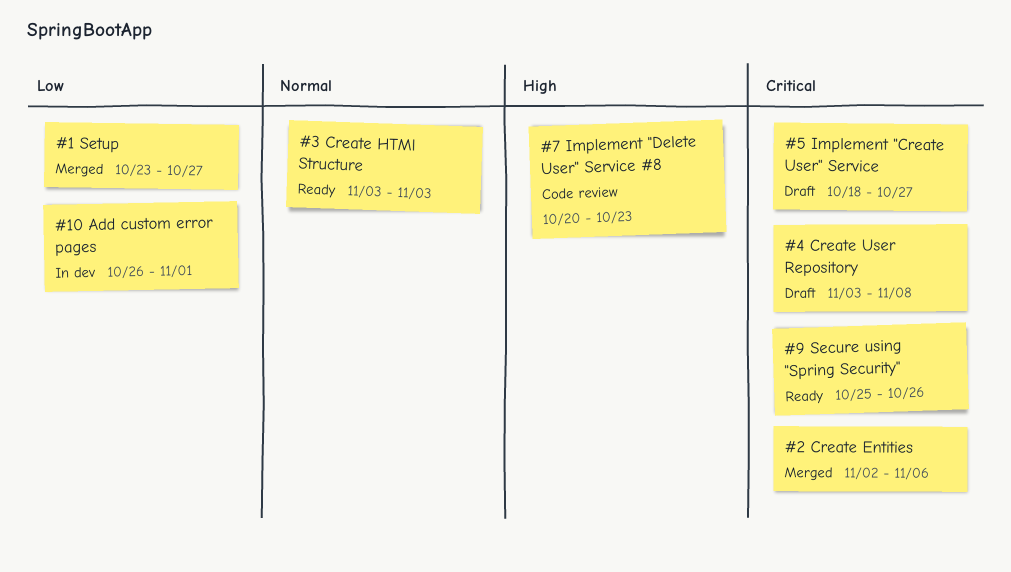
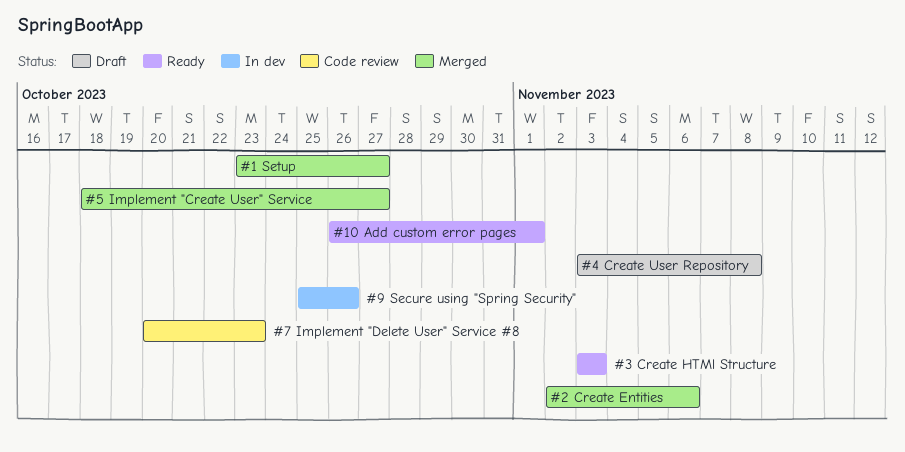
#10 Add custom error pages, status: In dev -> Ready
#5 Implement "Create User" Service, status: Draft -> Merged
#9 Secure using "Spring Security", status: Ready -> In dev

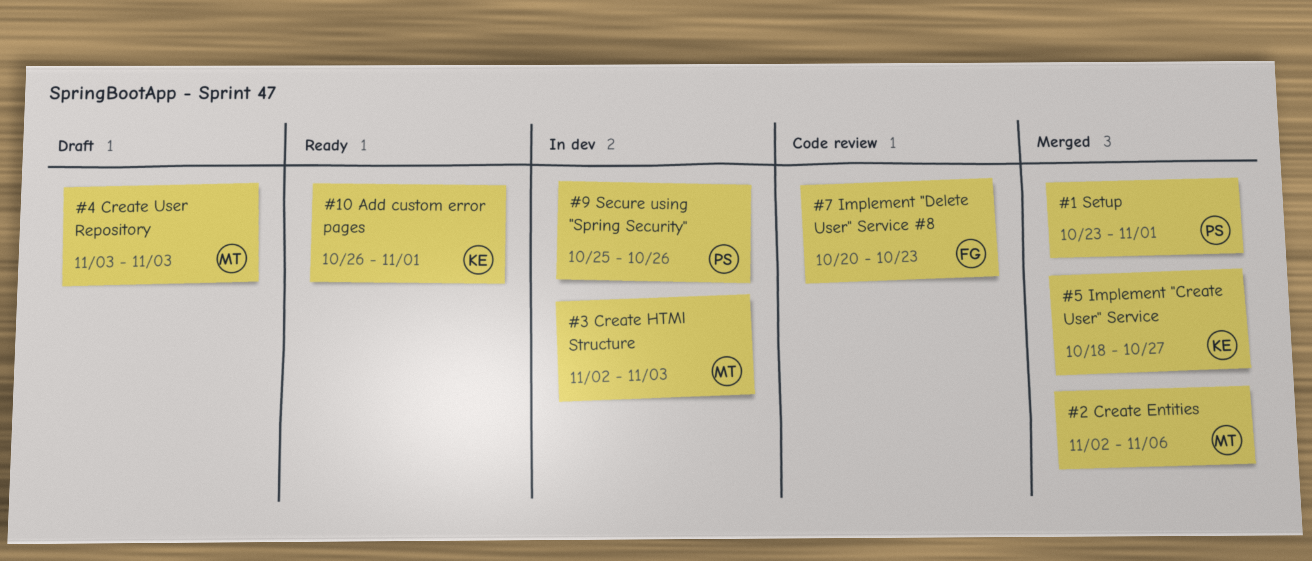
#1 Setup, due: Oct 27 -> Nov 1
#3 Create HTMl Structure, status: Ready -> In dev
#3 Create HTMl Structure, start: Nov 3 -> Nov 2
#4 Create User Repository, due: Nov 8 -> Nov 3

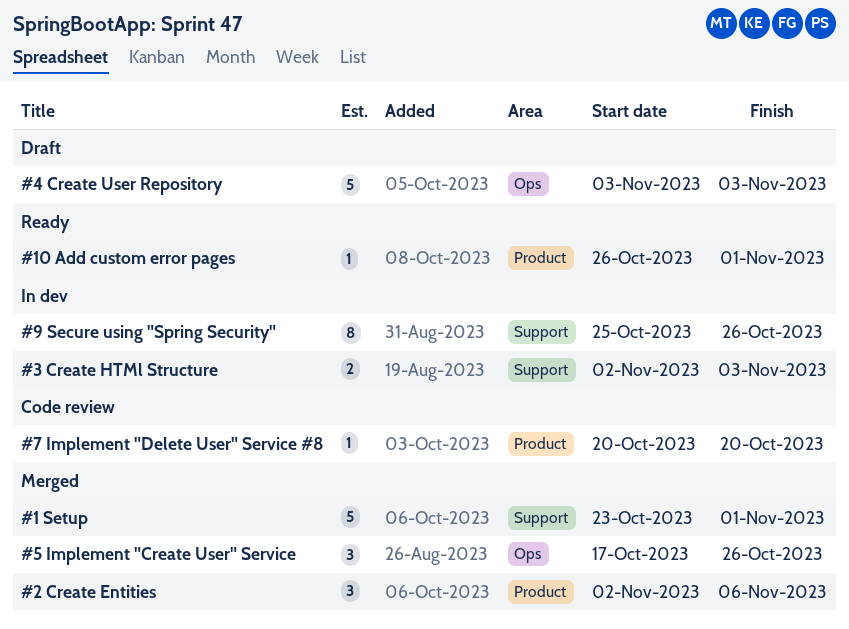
#5 Implement "Create User" Service, start: Oct 18 -> Oct 17
#5 Implement "Create User" Service, due: Oct 27 -> Oct 26
#7 Implement "Delete User" Service #8, due: Oct 23 -> Oct 20

